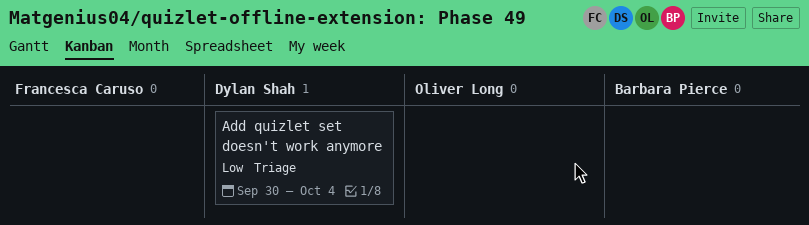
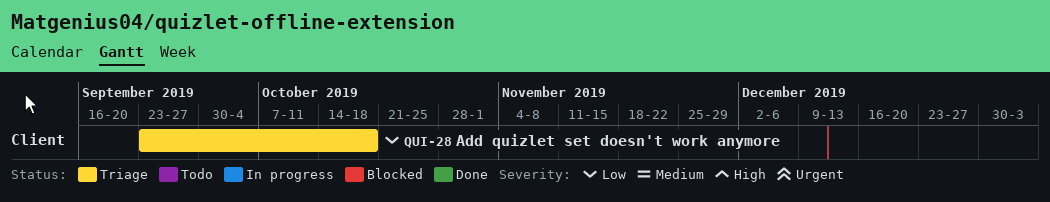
Add quizlet set doesn't work anymore, start: Sep 30 -> Sep 23
Add quizlet set doesn't work anymore, due: Oct 4 -> Oct 18

